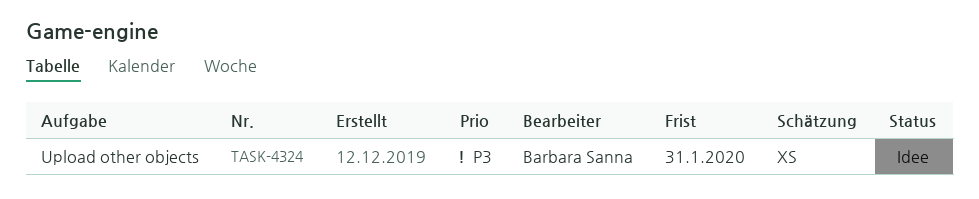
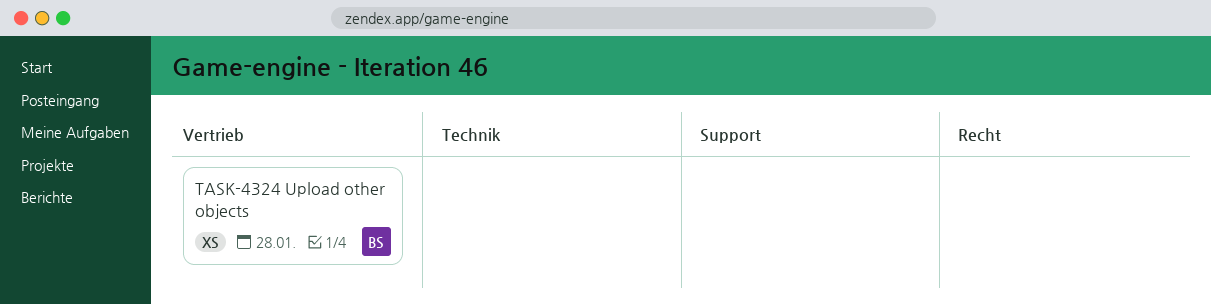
TASK-4324, due: Jan 31 -> Jan 28

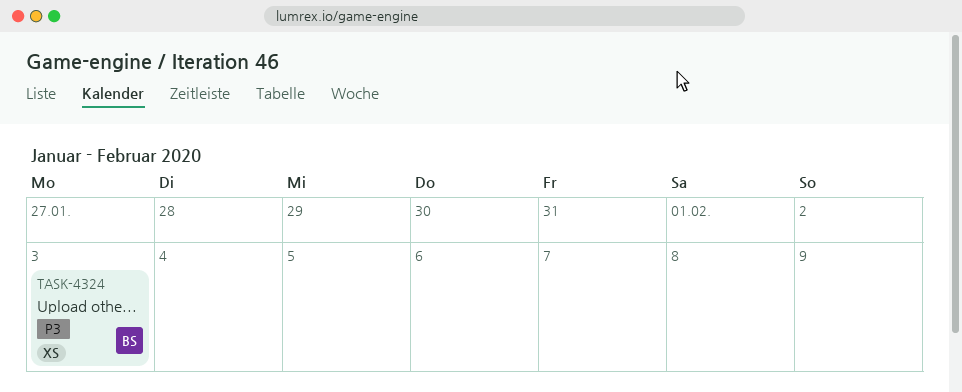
TASK-4324, due: Jan 28 -> Feb 3

